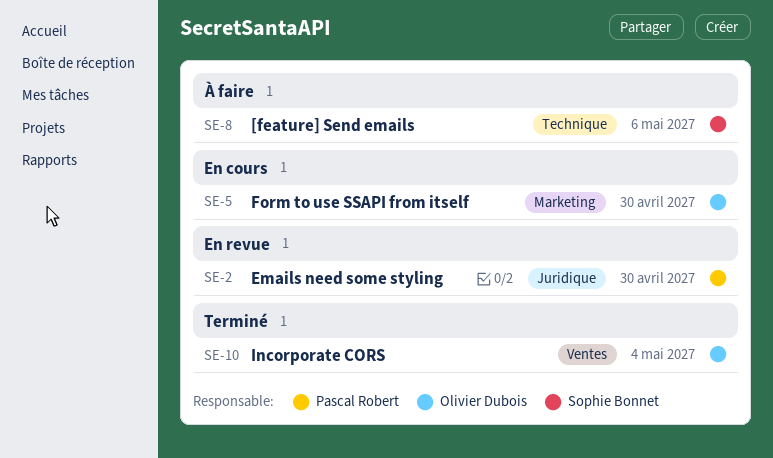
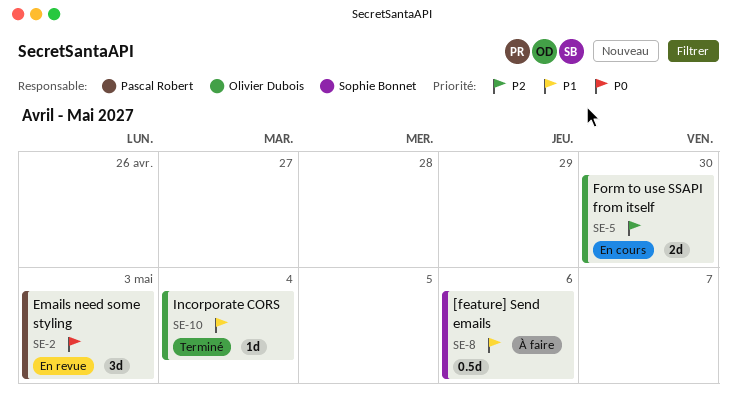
SE-2, due: Apr 30 -> May 3

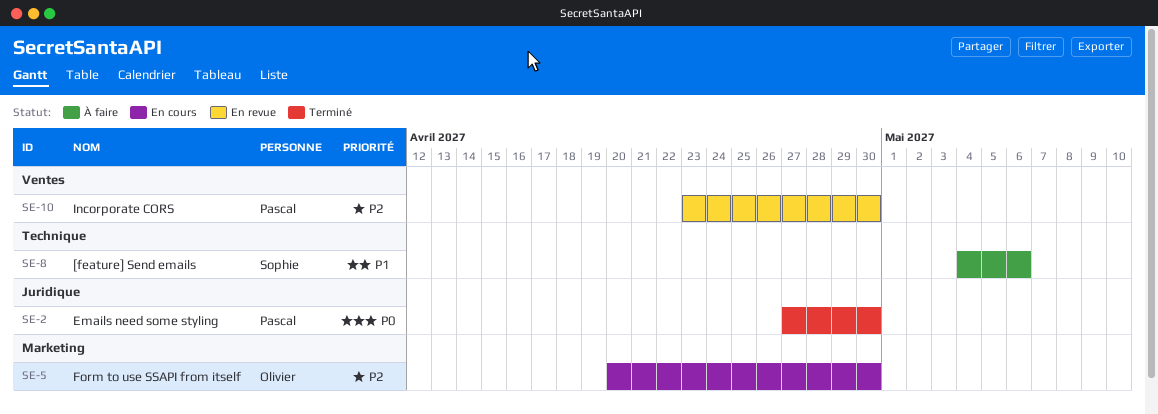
SE-2, status: En revue -> Terminé
SE-2, due: May 3 -> Apr 30
SE-10, status: Terminé -> En revue
SE-10, owner: Olivier Dubois -> Pascal Robert
SE-10, priority: P1 -> P2
SE-10, due: May 4 -> Apr 30

